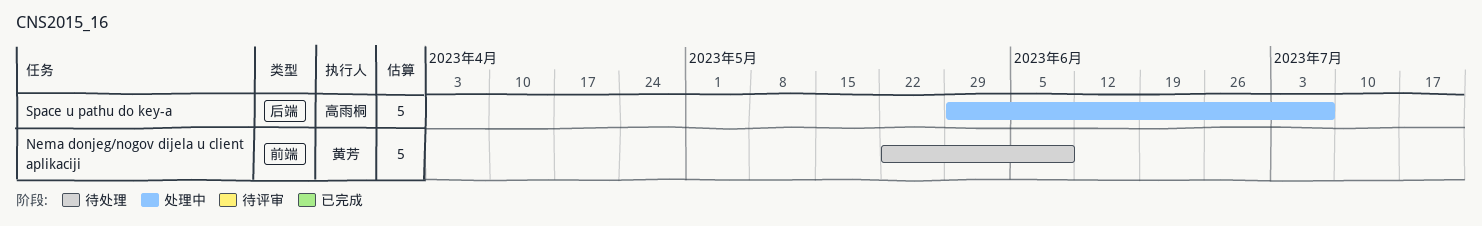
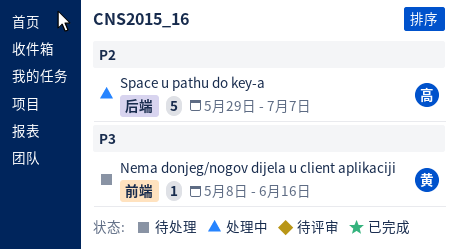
Nema donjeg/nogov dijela u client aplikaciji, estimate: 5 -> 1
Nema donjeg/nogov dijela u client aplikaciji, start: May 22 -> May 8
Nema donjeg/nogov dijela u client aplikaciji, due: Jun 9 -> Jun 16

